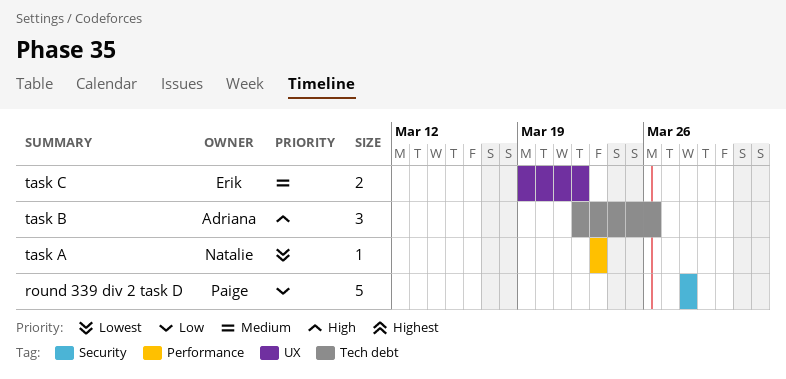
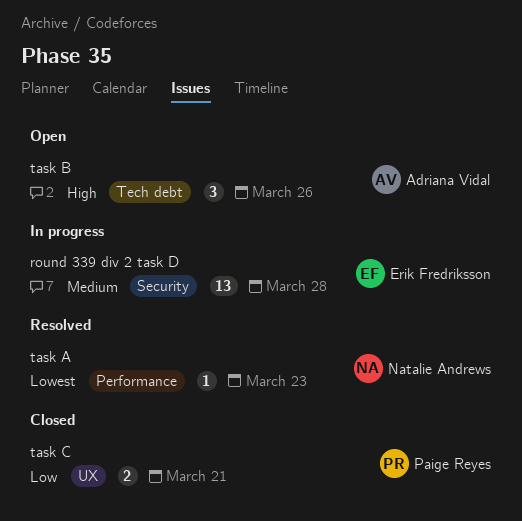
round 339 div 2 task D, owner: Paige Reyes -> Erik Fredriksson
round 339 div 2 task D, priority: Low -> Medium
round 339 div 2 task D, estimate: 5 -> 13
task C, owner: Erik Fredriksson -> Paige Reyes
task C, priority: Medium -> Low
task C, due: Mar 22 -> Mar 21

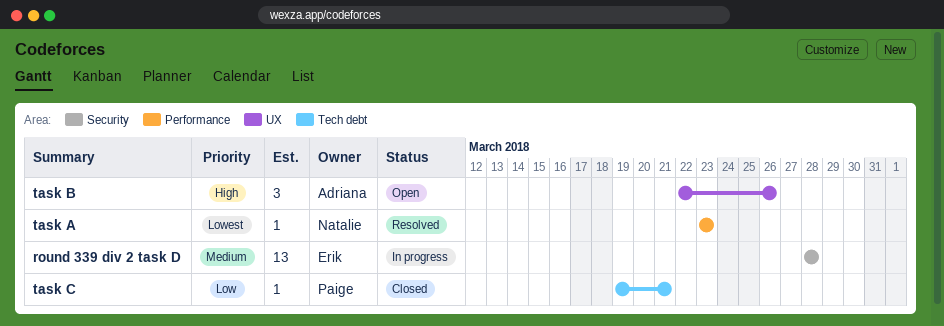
task B, label: Tech debt -> UX
task C, label: UX -> Tech debt
task C, estimate: 2 -> 1

